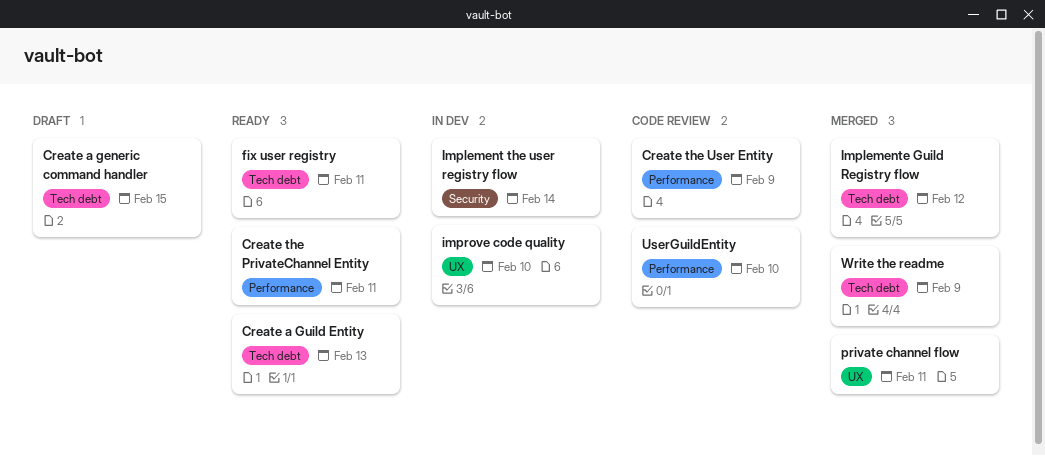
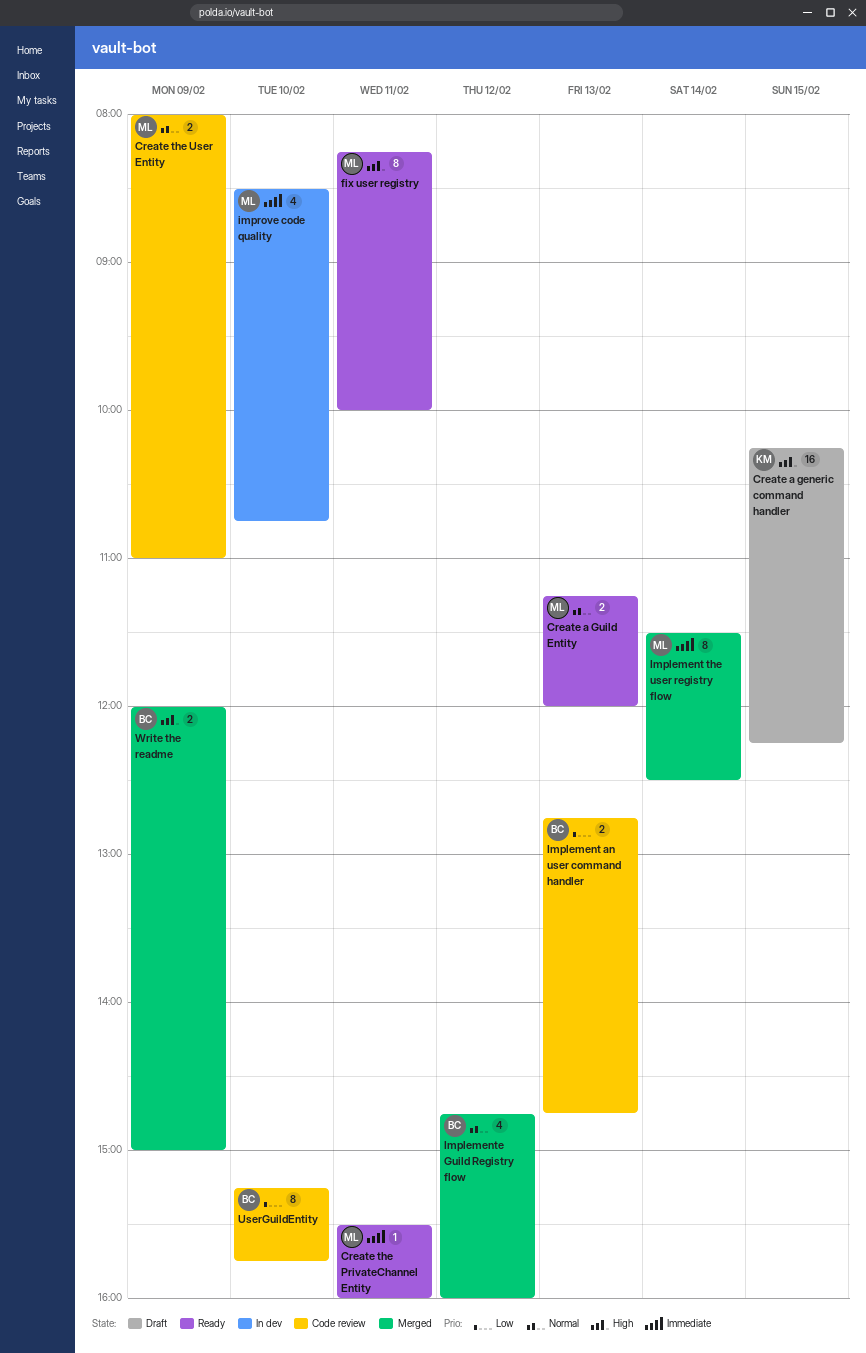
Implement an user command handler: none -> present
Implement the user registry flow, status: In dev -> Merged
private channel flow: present -> none

